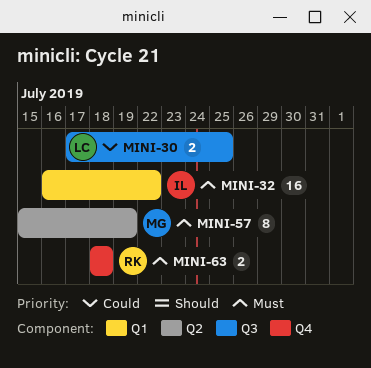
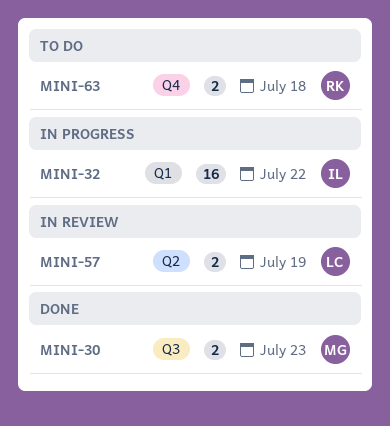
MINI-30, owner: LC -> MG
MINI-30, due: Jul 25 -> Jul 23
MINI-57, owner: MG -> LC
MINI-57, estimate: 8 -> 2

